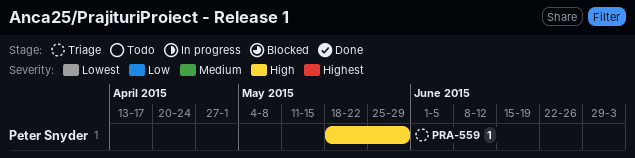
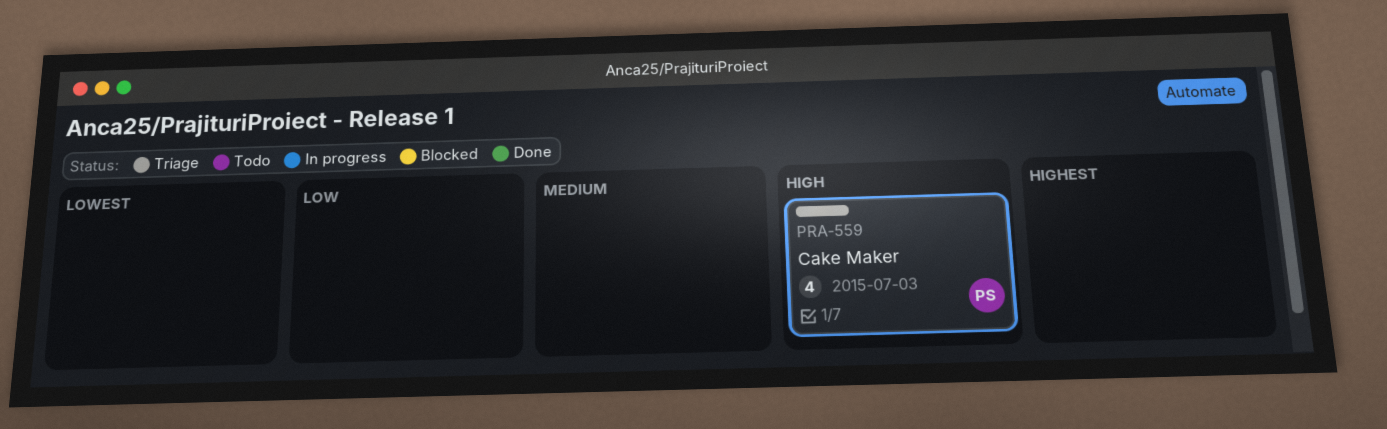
PRA-559, estimate: 1 -> 4
PRA-559, due: May 29 -> Jul 3

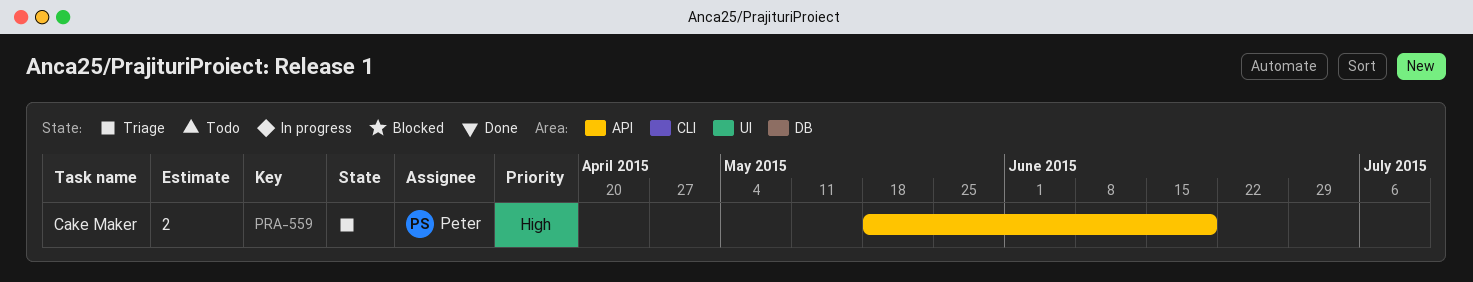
PRA-559, estimate: 4 -> 2
PRA-559, due: Jul 3 -> Jun 19

